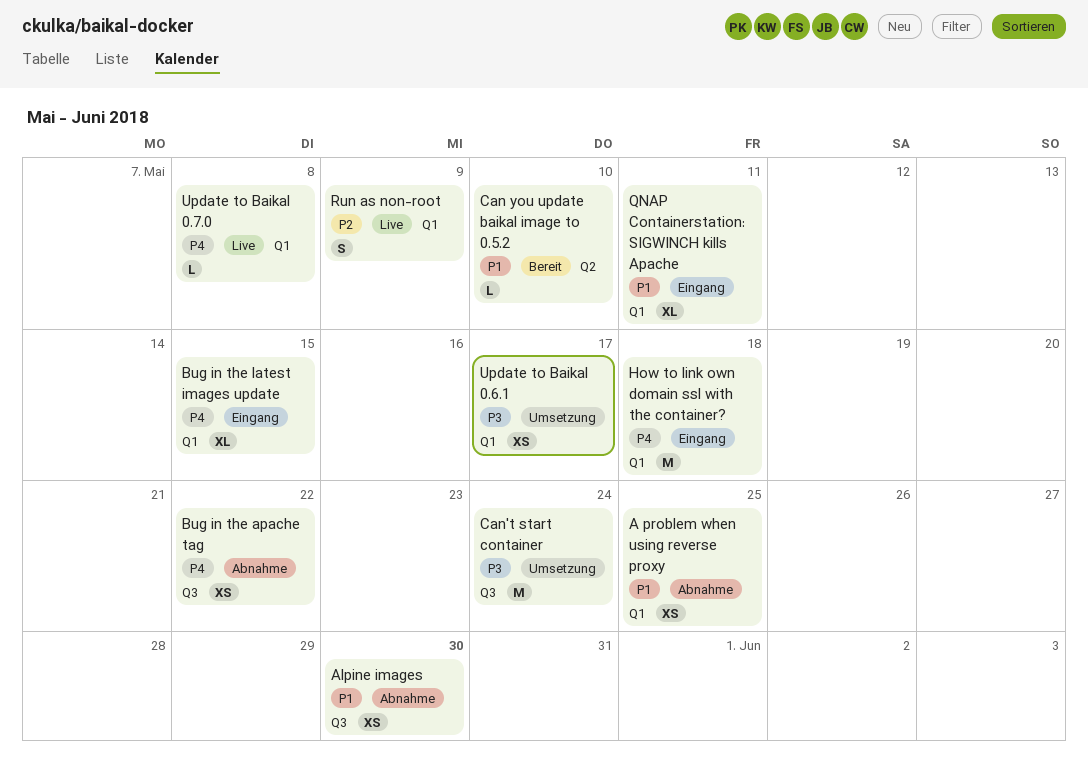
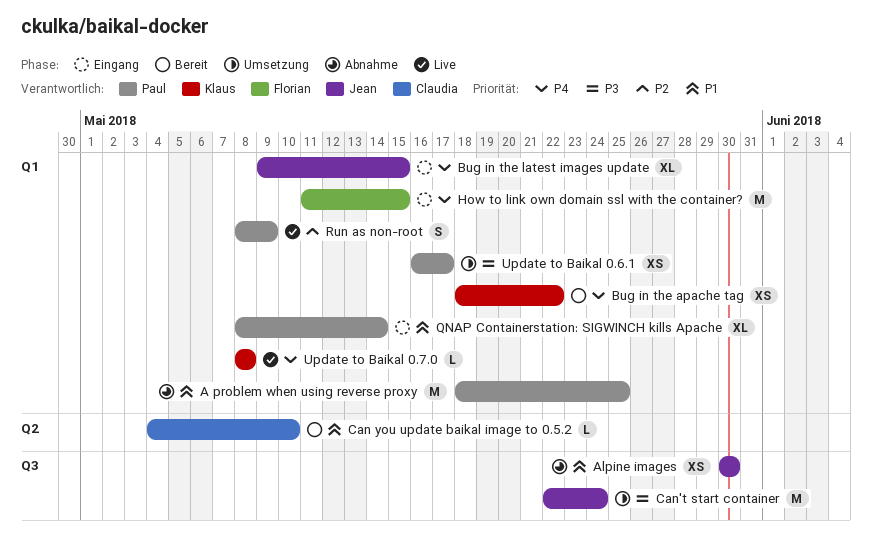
A problem when using reverse proxy, estimate: XS -> M
Bug in the apache tag, status: Abnahme -> Bereit
Bug in the apache tag, label: Q3 -> Q1
How to link own domain ssl with the container?, due: May 18 -> May 15
QNAP Containerstation: SIGWINCH kills Apache, due: May 11 -> May 14

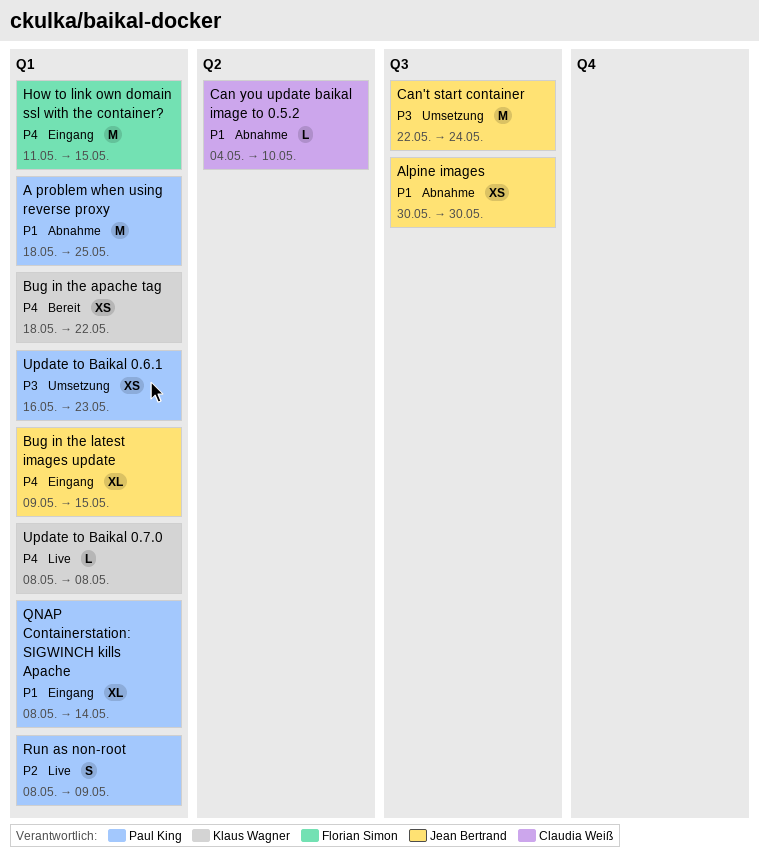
Can you update baikal image to 0.5.2, status: Bereit -> Abnahme
Update to Baikal 0.6.1, due: May 17 -> May 23

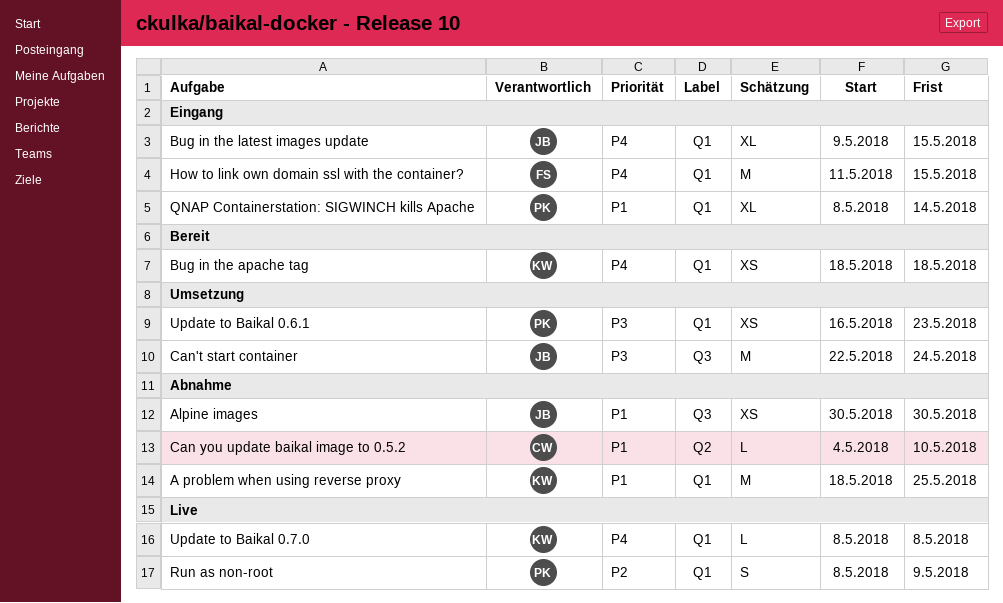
A problem when using reverse proxy, owner: Paul King -> Klaus Wagner
Bug in the apache tag, due: May 22 -> May 18

